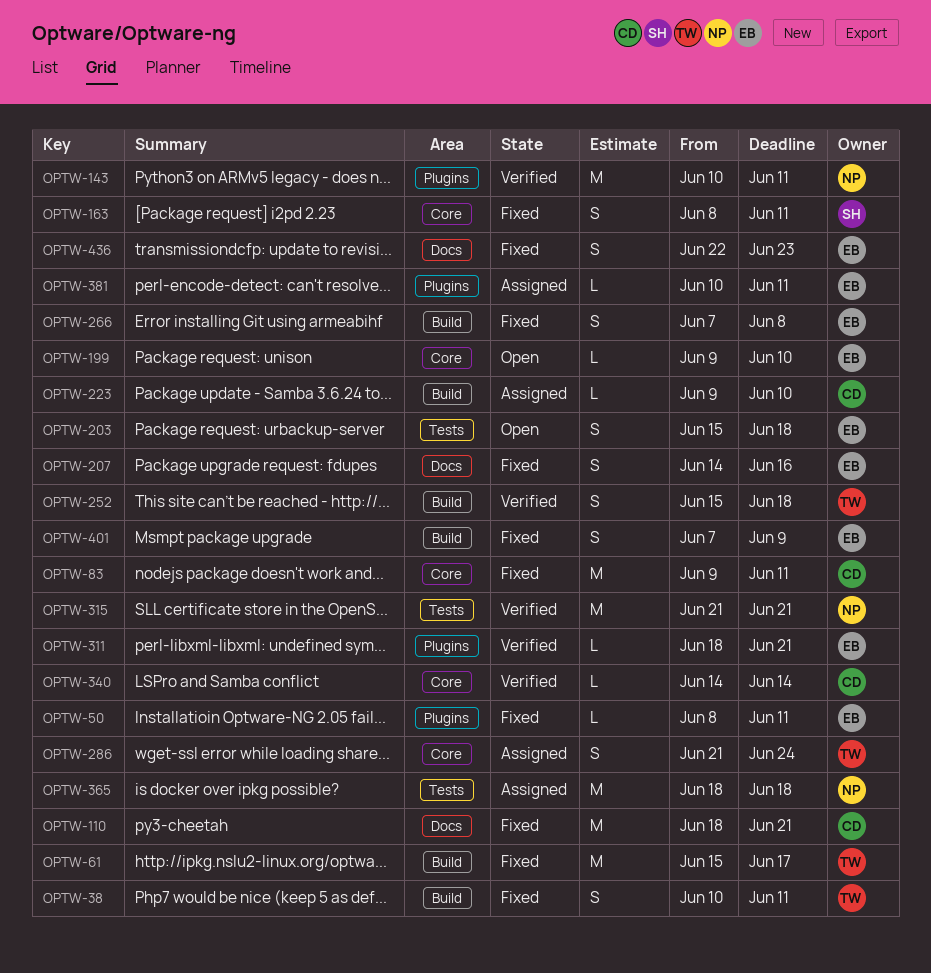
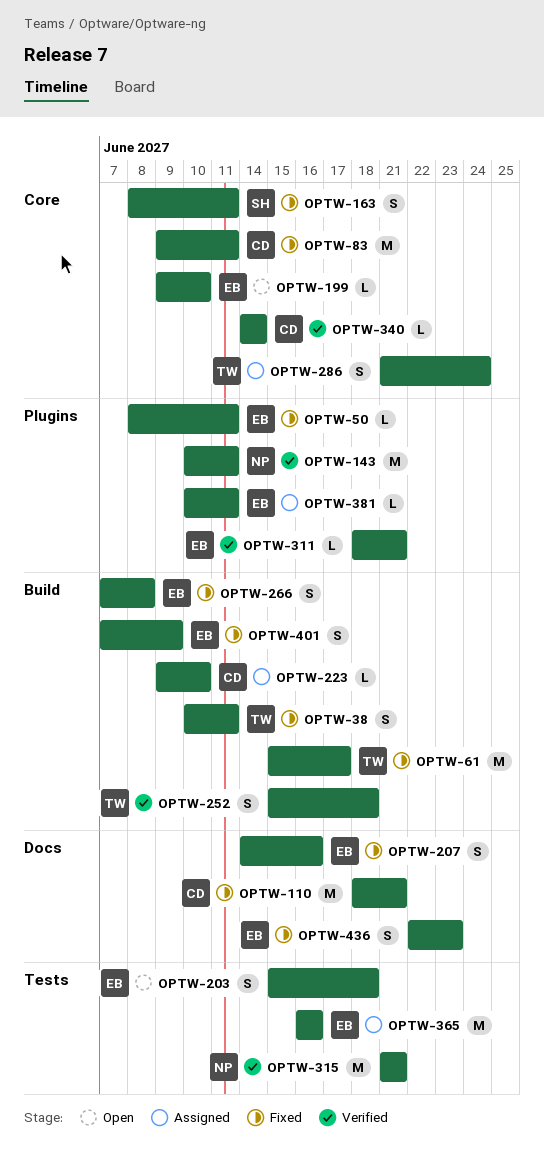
OPTW-365, owner: NP -> EB
OPTW-365, start: Jun 18 -> Jun 16
OPTW-365, due: Jun 18 -> Jun 16

